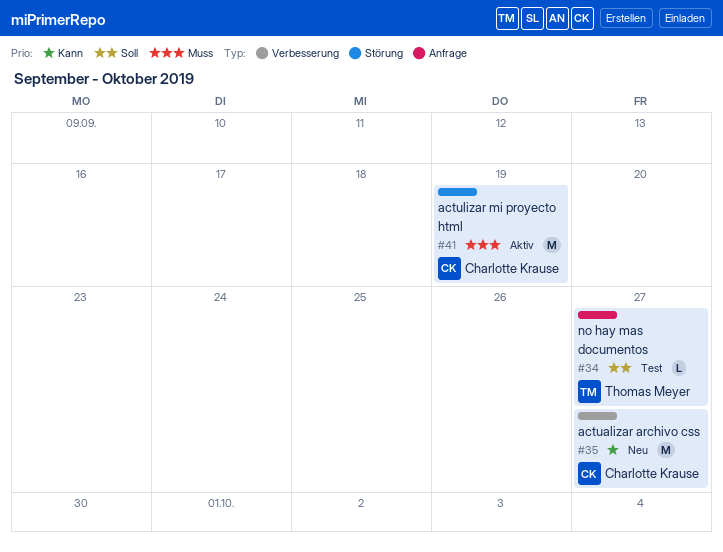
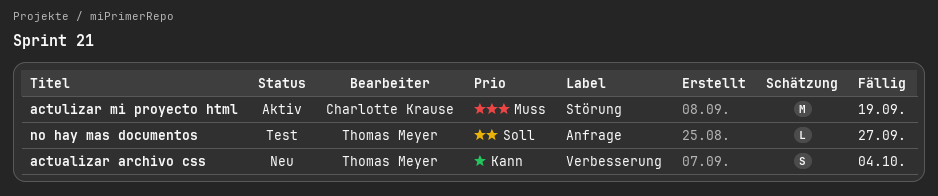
actualizar archivo css, owner: Charlotte Krause -> Thomas Meyer
actualizar archivo css, estimate: M -> S
actualizar archivo css, due: Sep 27 -> Oct 4

